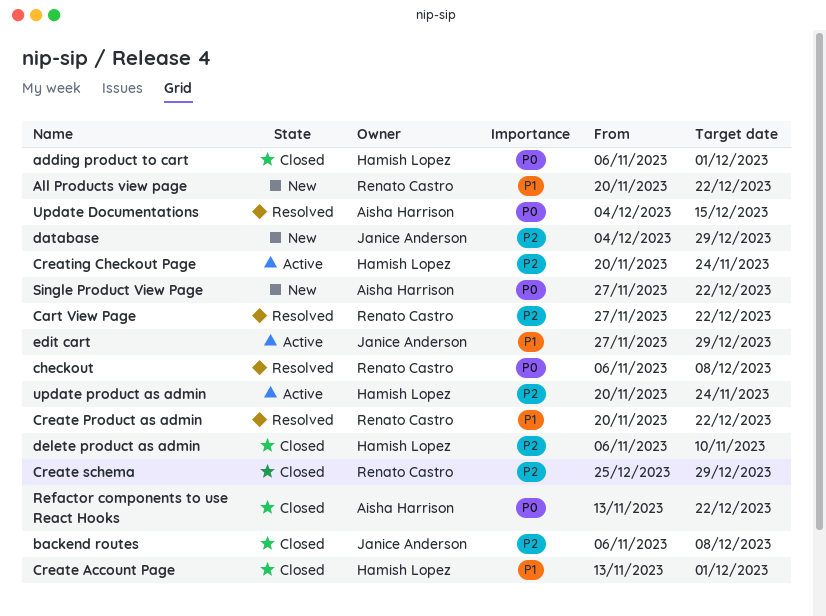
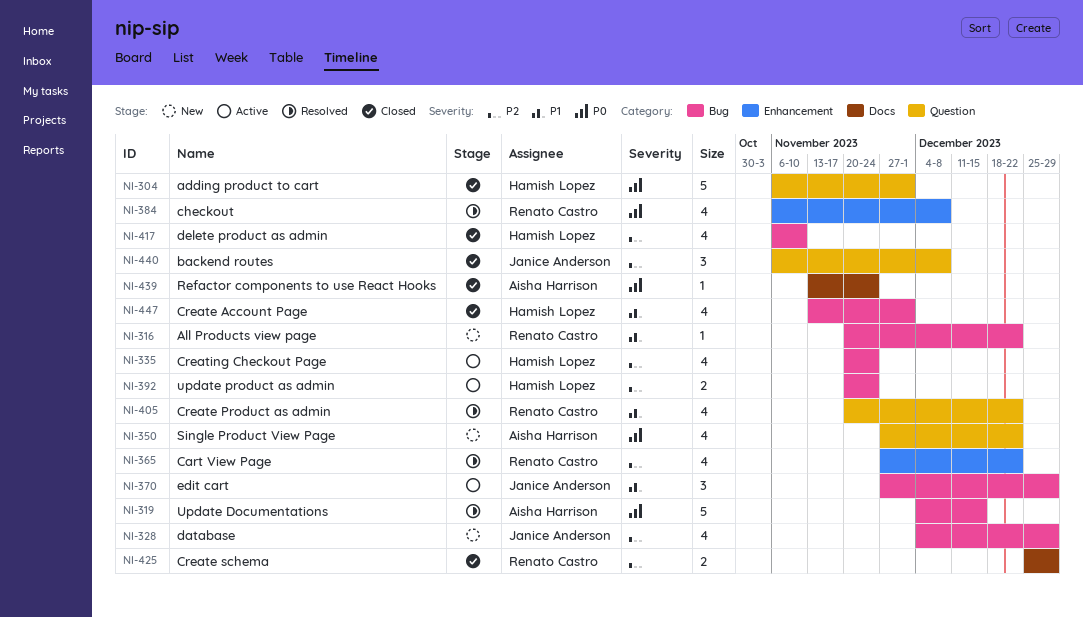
Refactor components to use React Hooks, due: Dec 22 -> Nov 24

